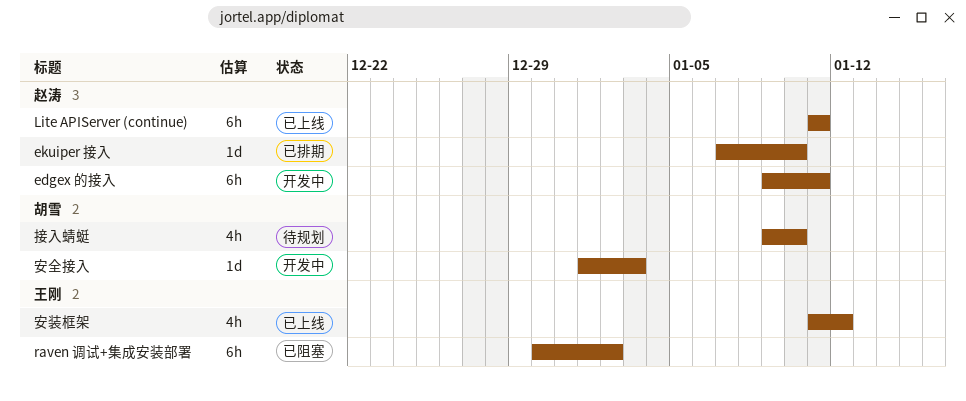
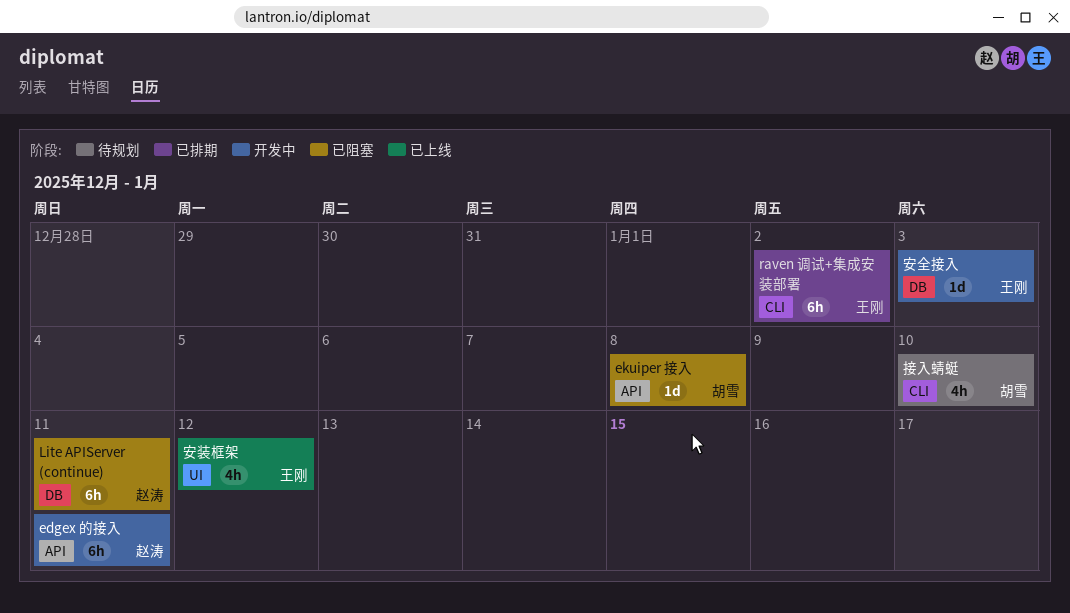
ekuiper 接入, status: 已排期 -> 已阻塞
ekuiper 接入, owner: 赵涛 -> 胡雪
ekuiper 接入, due: Jan 10 -> Jan 8
Lite APIServer (continue), status: 已上线 -> 已阻塞
raven 调试+集成安装部署, status: 已阻塞 -> 已排期
安全接入, owner: 胡雪 -> 王刚

